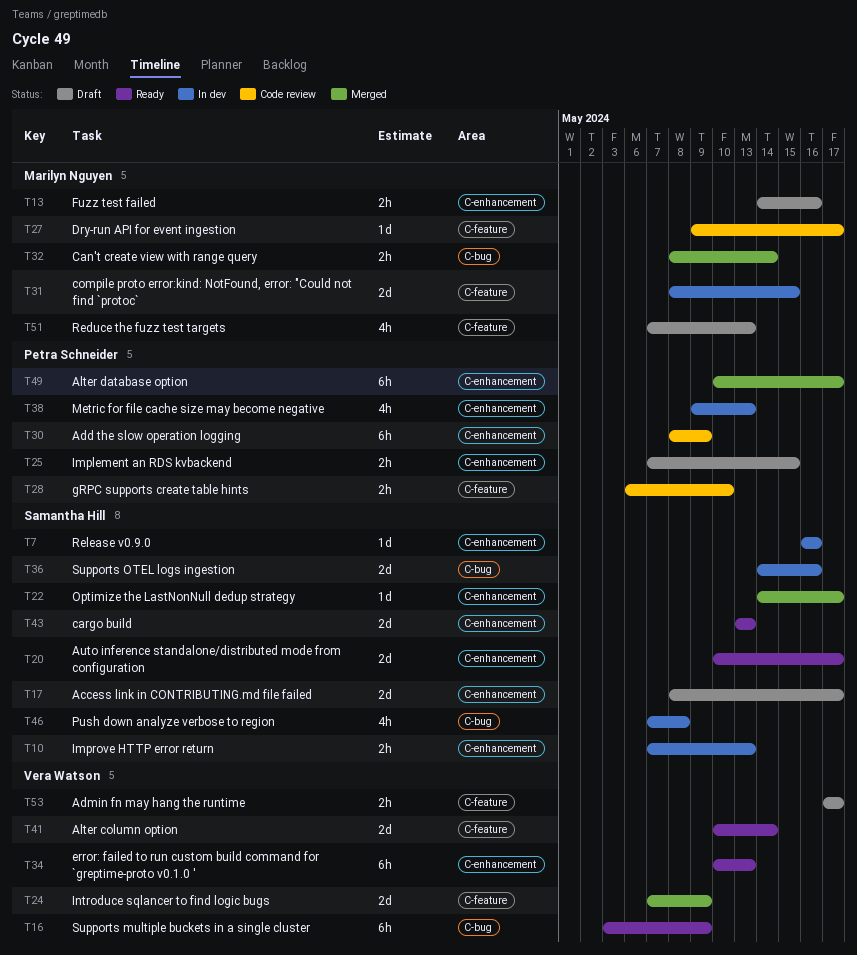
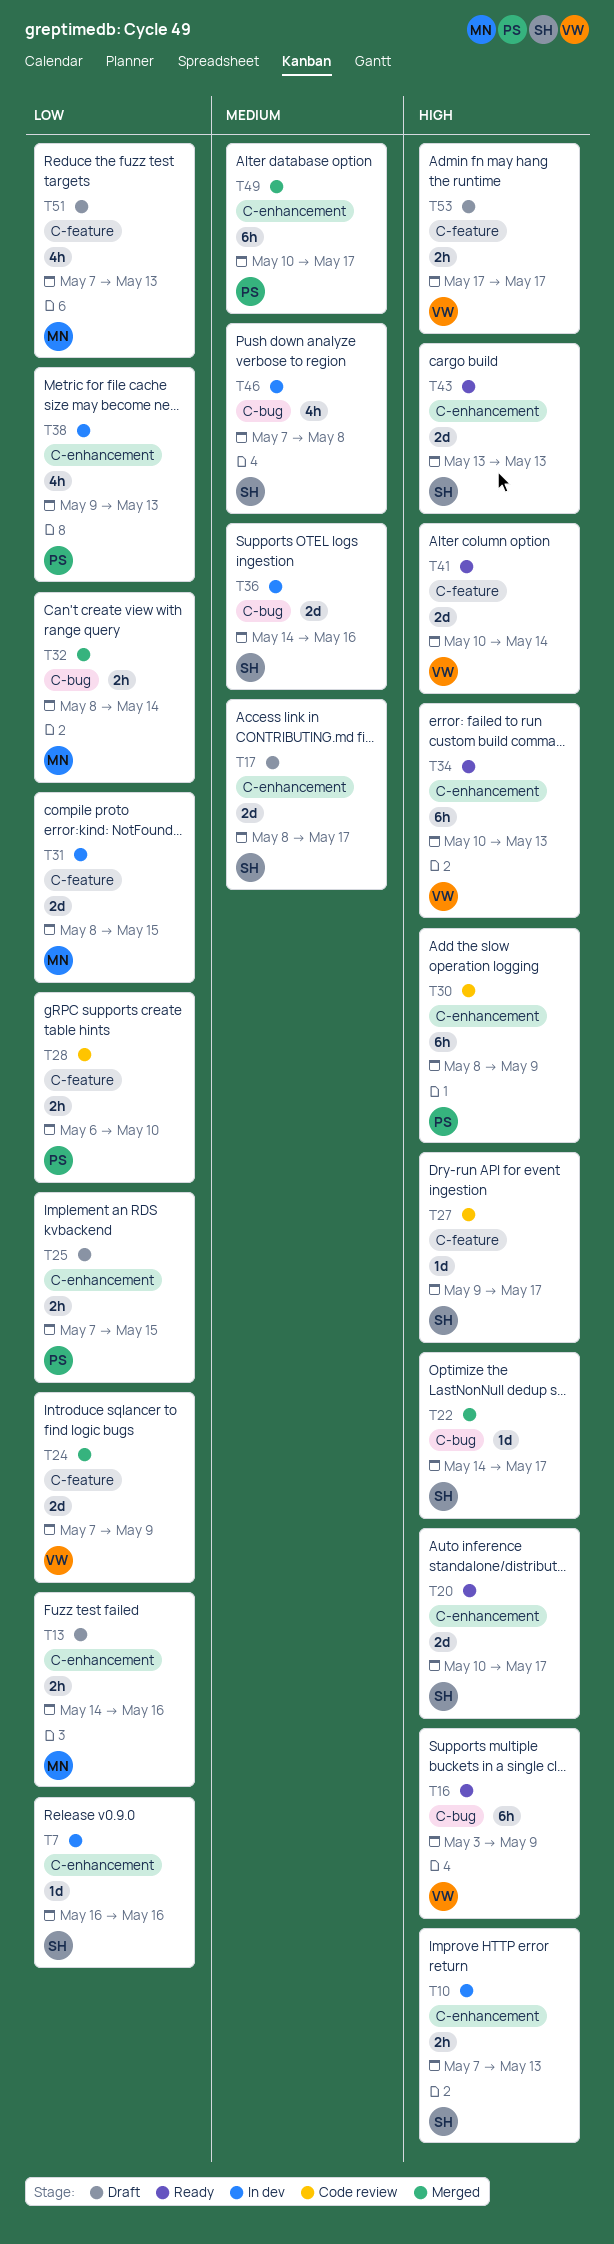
T22, label: C-enhancement -> C-bug
T27, owner: Marilyn Nguyen -> Samantha Hill

